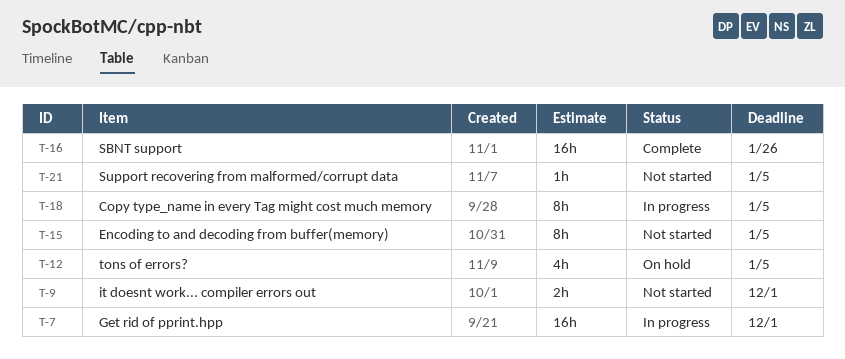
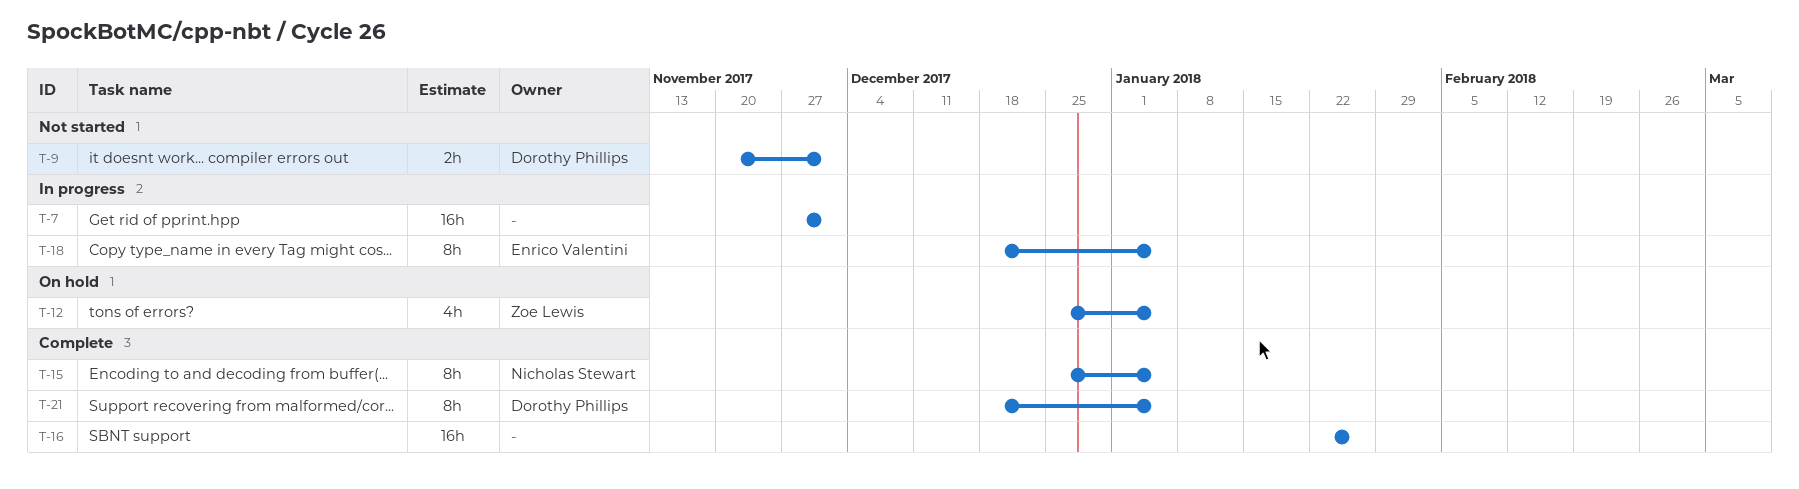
T-15, status: Not started -> Complete
T-21, status: Not started -> Complete
T-21, estimate: 1h -> 8h

